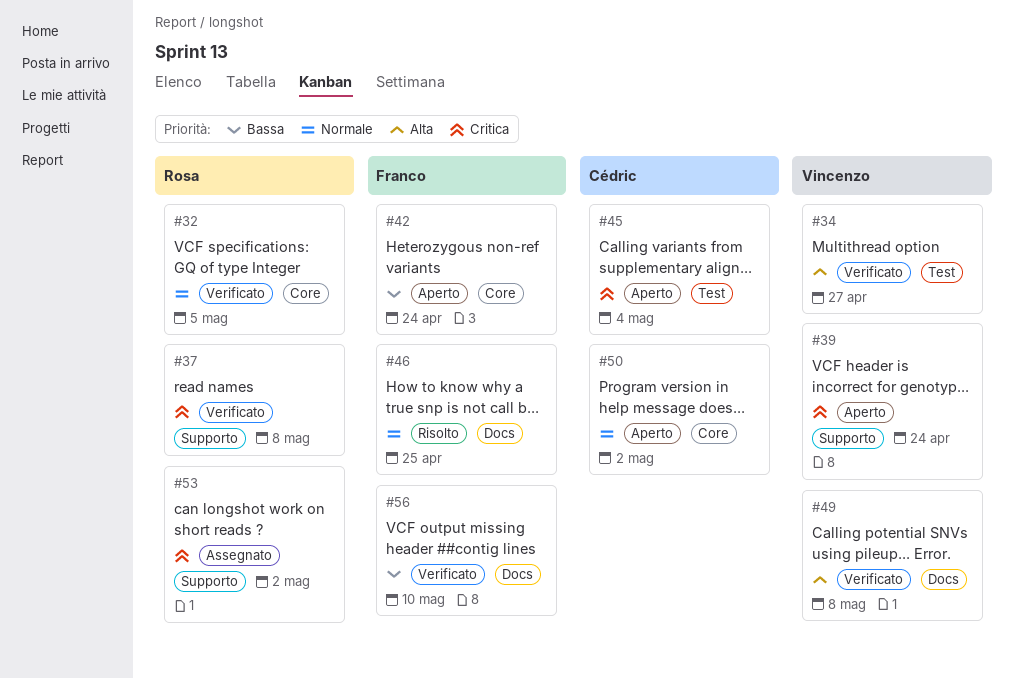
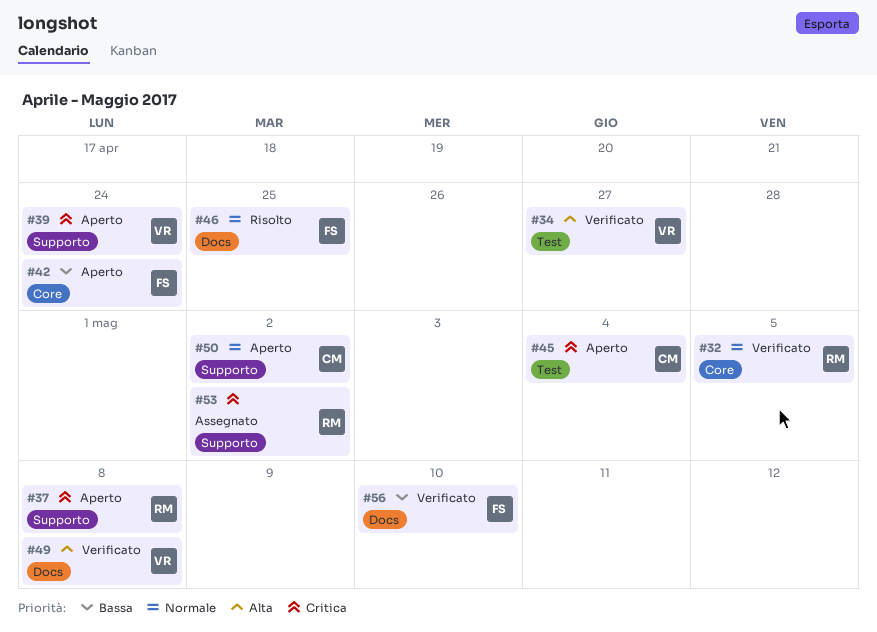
#37, status: Verificato -> Aperto
#50, label: Core -> Supporto

